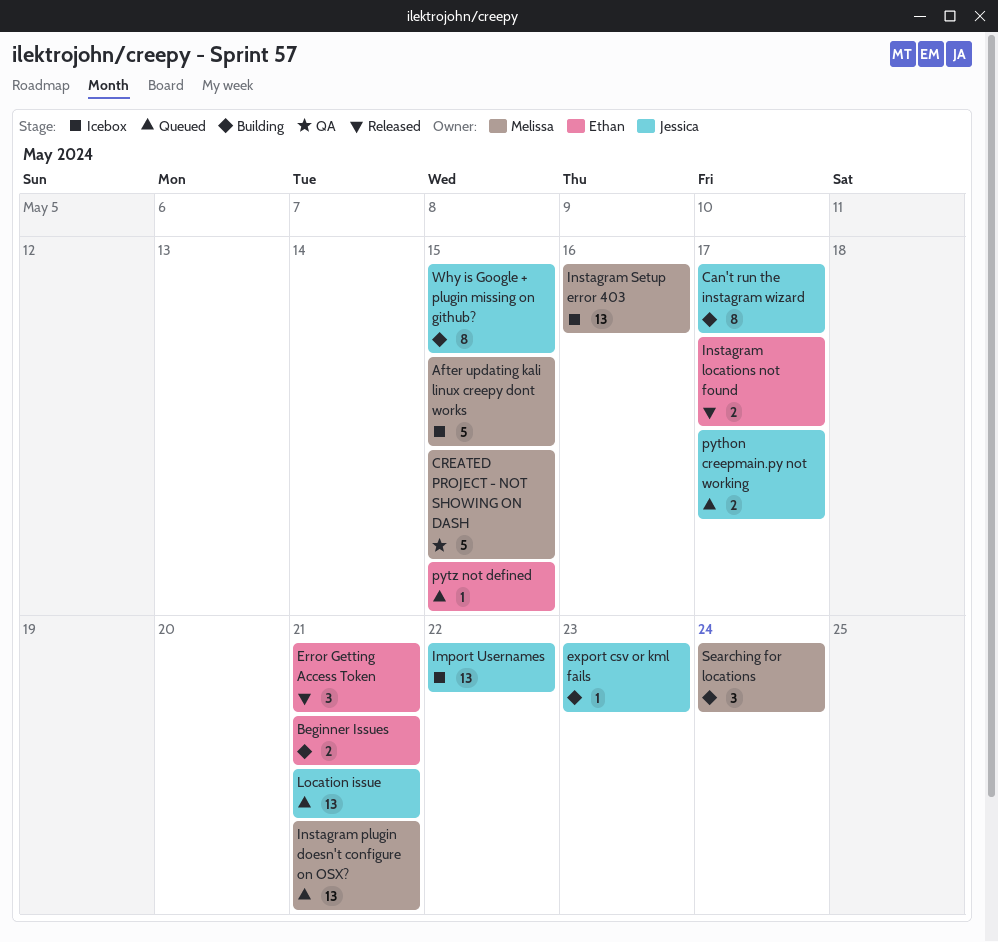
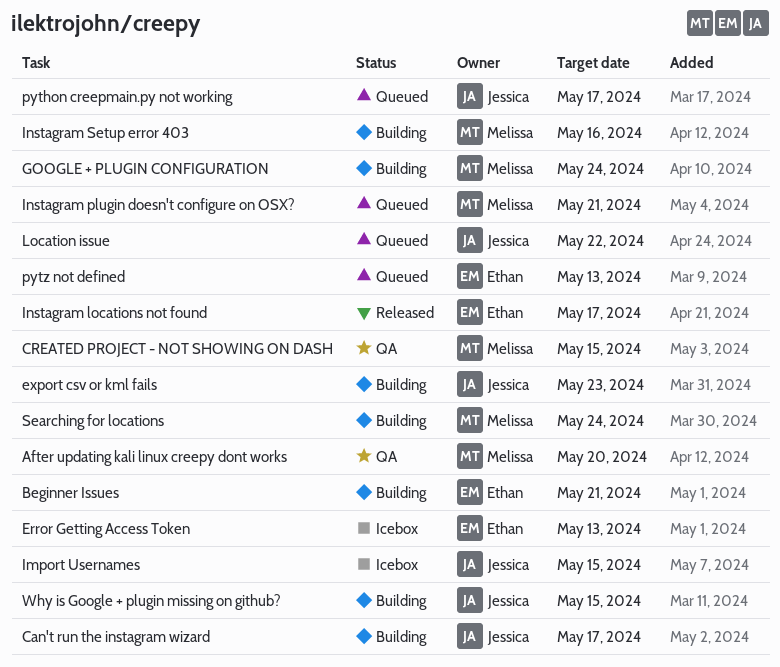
After updating kali linux creepy dont works, status: Icebox -> QA
After updating kali linux creepy dont works, due: May 15 -> May 20
Error Getting Access Token, status: Released -> Icebox
Error Getting Access Token, due: May 21 -> May 13
GOOGLE + PLUGIN CONFIGURATION: none -> present
Import Usernames, due: May 22 -> May 15
Instagram Setup error 403, status: Icebox -> Building
Location issue, due: May 21 -> May 22
pytz not defined, due: May 15 -> May 13

